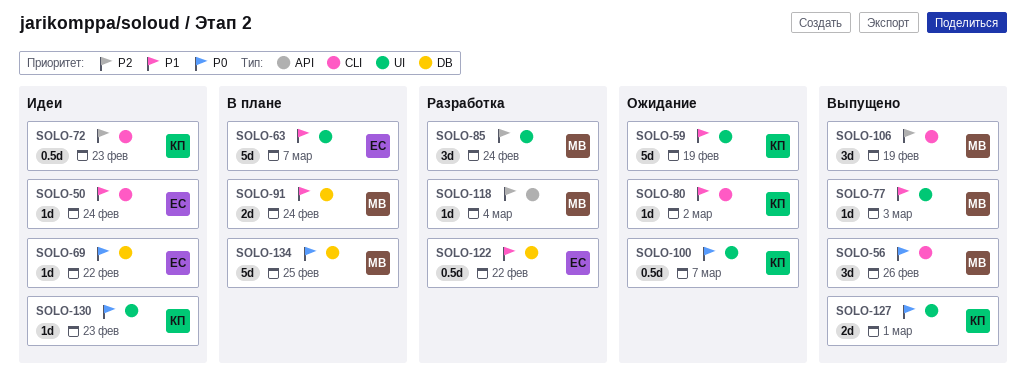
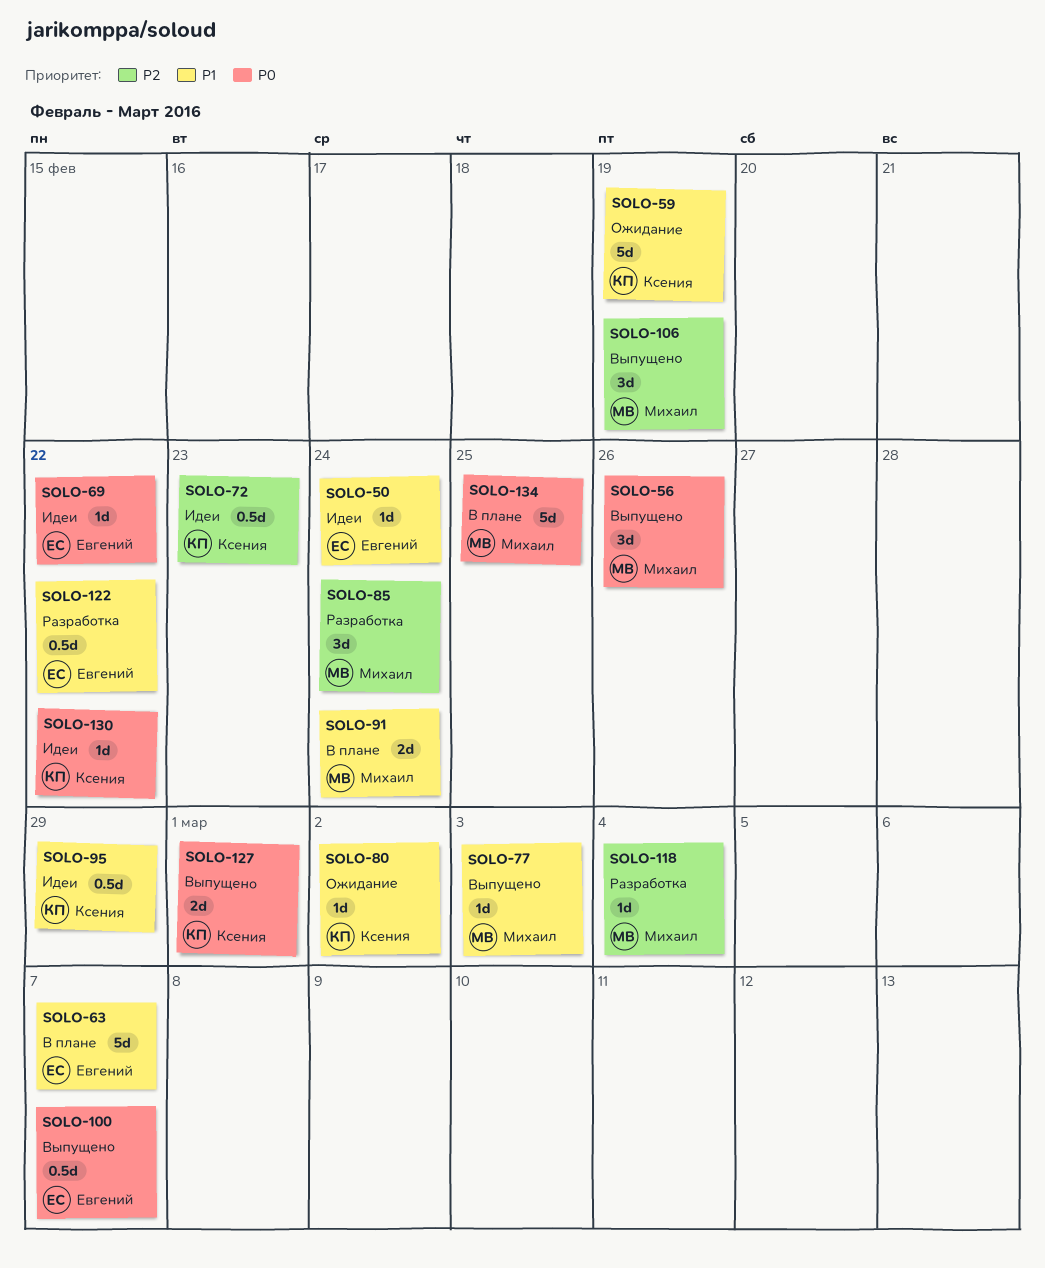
SOLO-95: none -> present
SOLO-100, status: Ожидание -> Выпущено
SOLO-100, owner: Ксения -> Евгений
SOLO-130, due: Feb 23 -> Feb 22

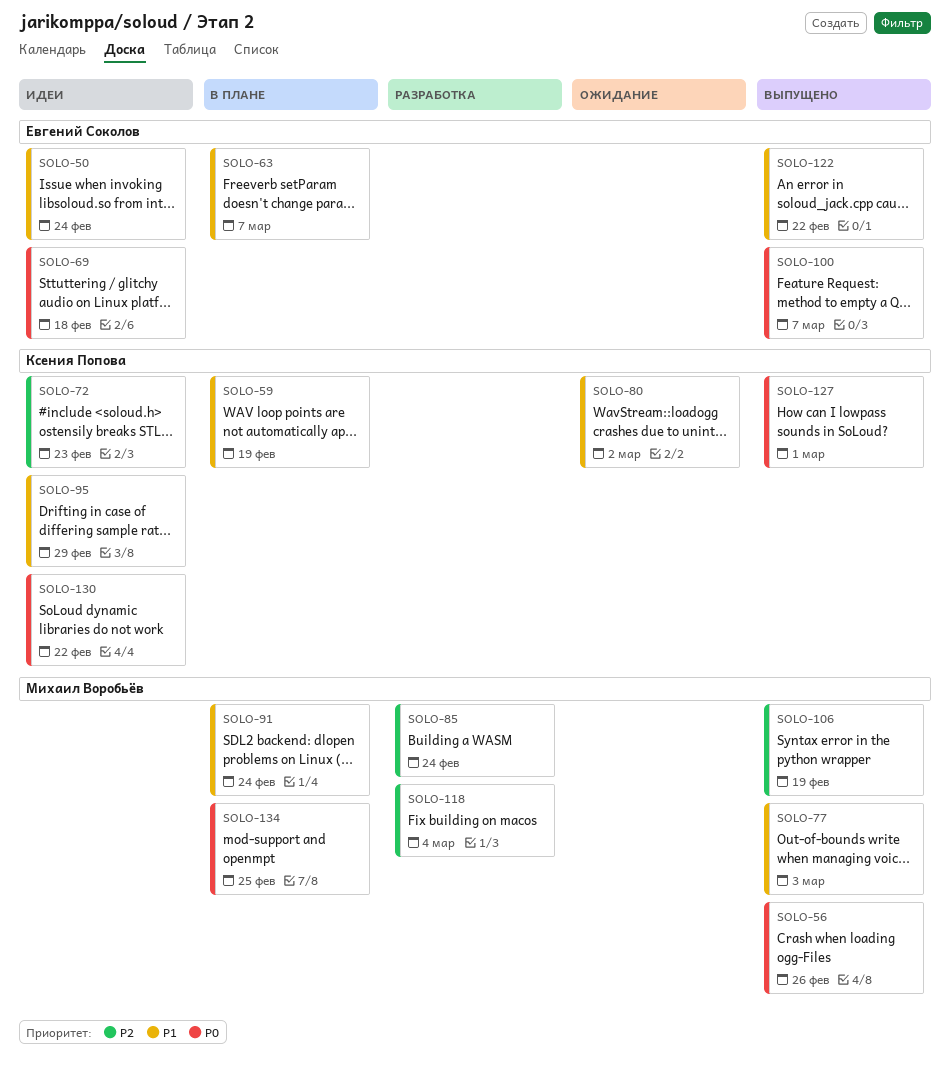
SOLO-59, status: Ожидание -> В плане
SOLO-69, due: Feb 22 -> Feb 18
SOLO-122, status: Разработка -> Выпущено

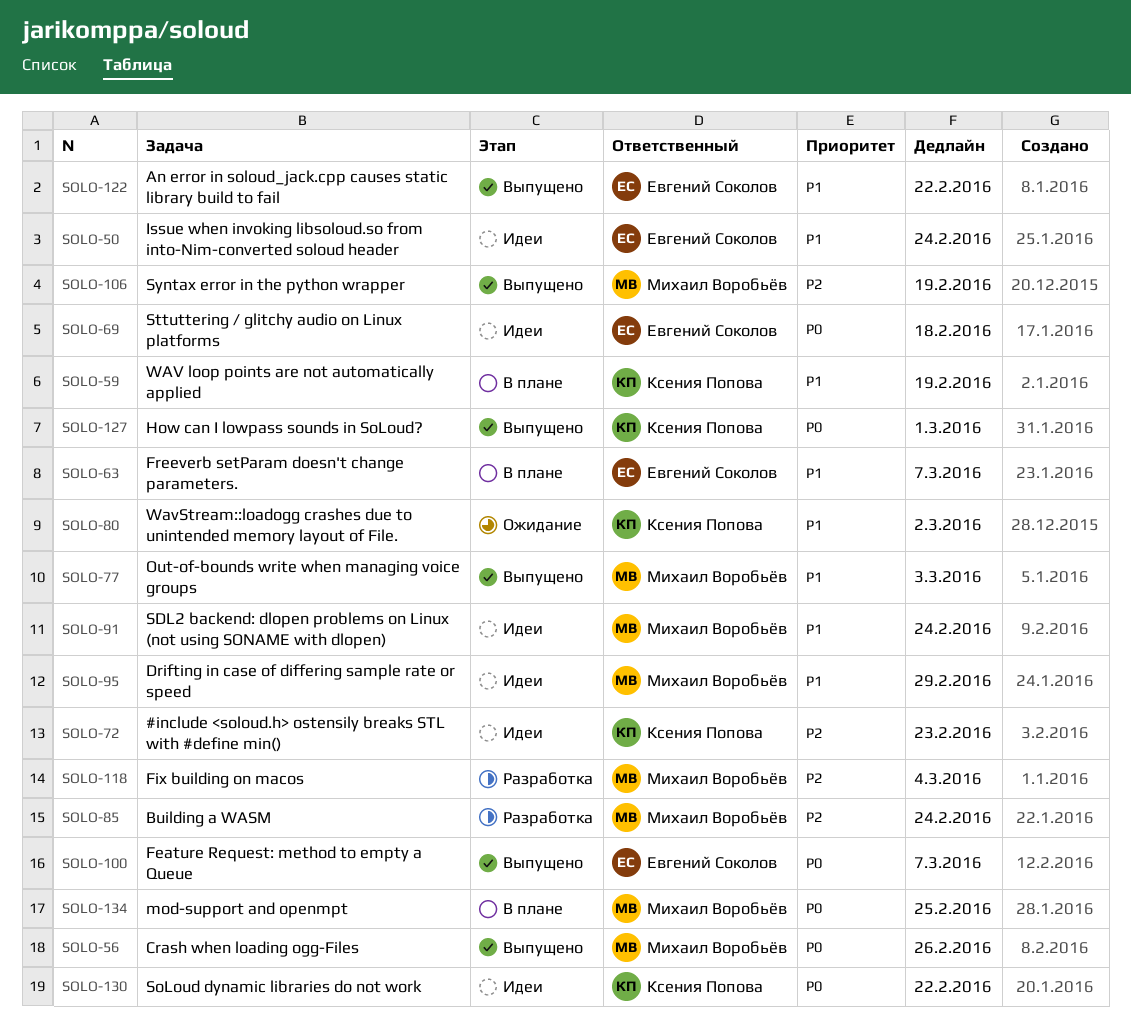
SOLO-91, status: В плане -> Идеи
SOLO-95, owner: Ксения Попова -> Михаил Воробьёв

